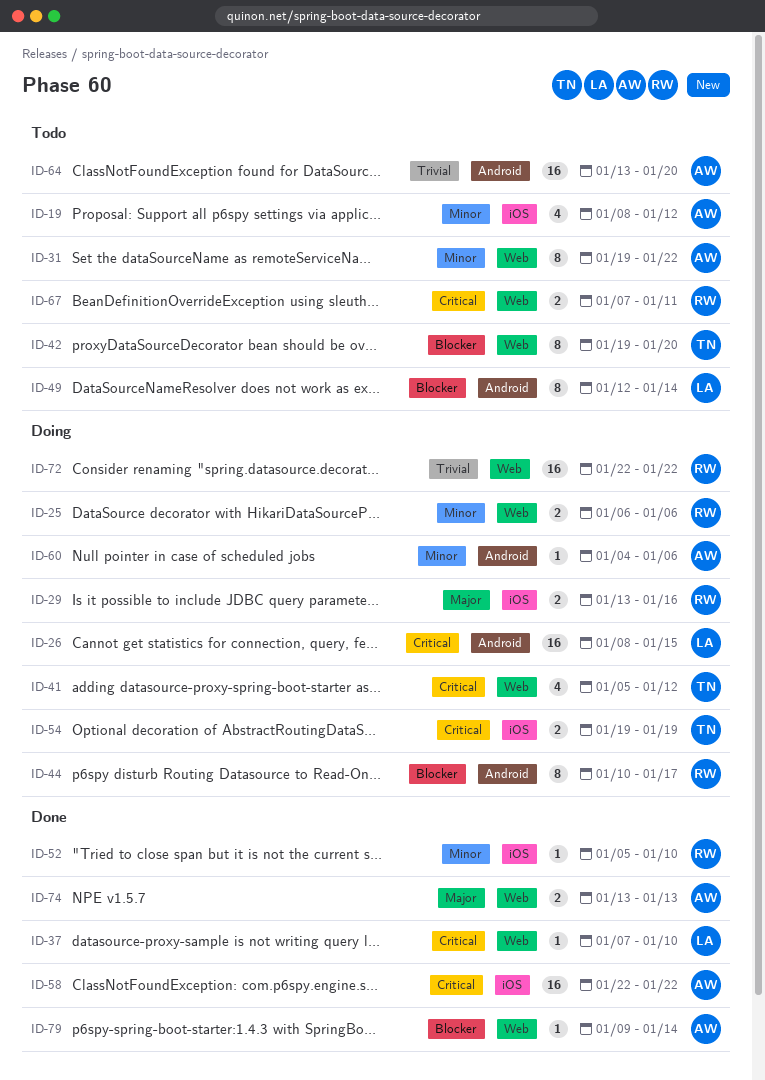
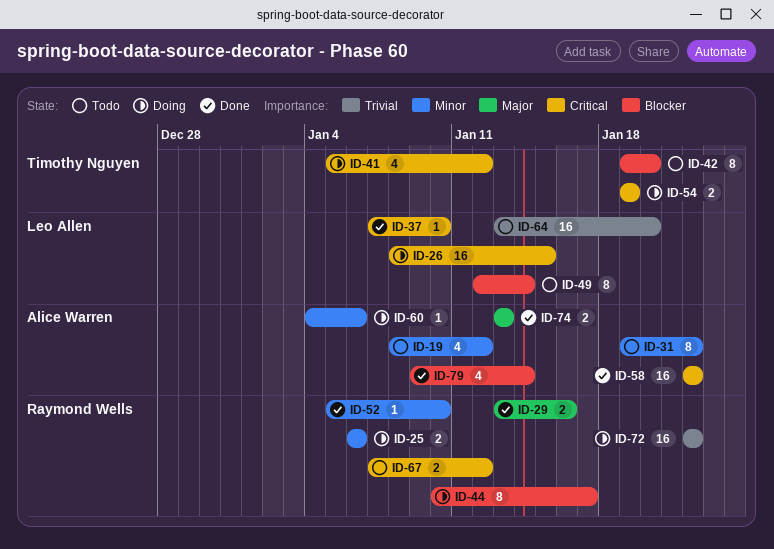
ID-29, status: Doing -> Done
ID-64, owner: Alice Warren -> Leo Allen
ID-67, due: Jan 11 -> Jan 12
ID-79, estimate: 1 -> 4

